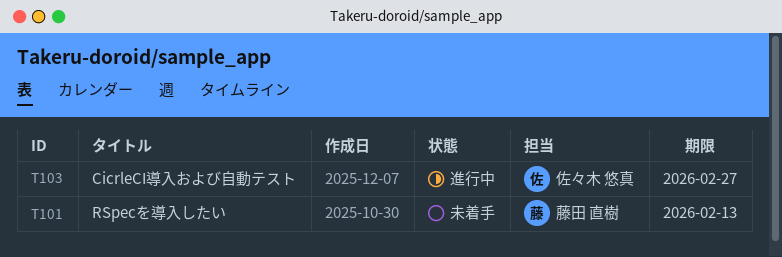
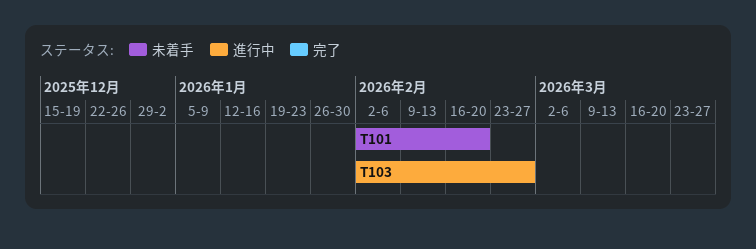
T101, due: Feb 13 -> Feb 20

